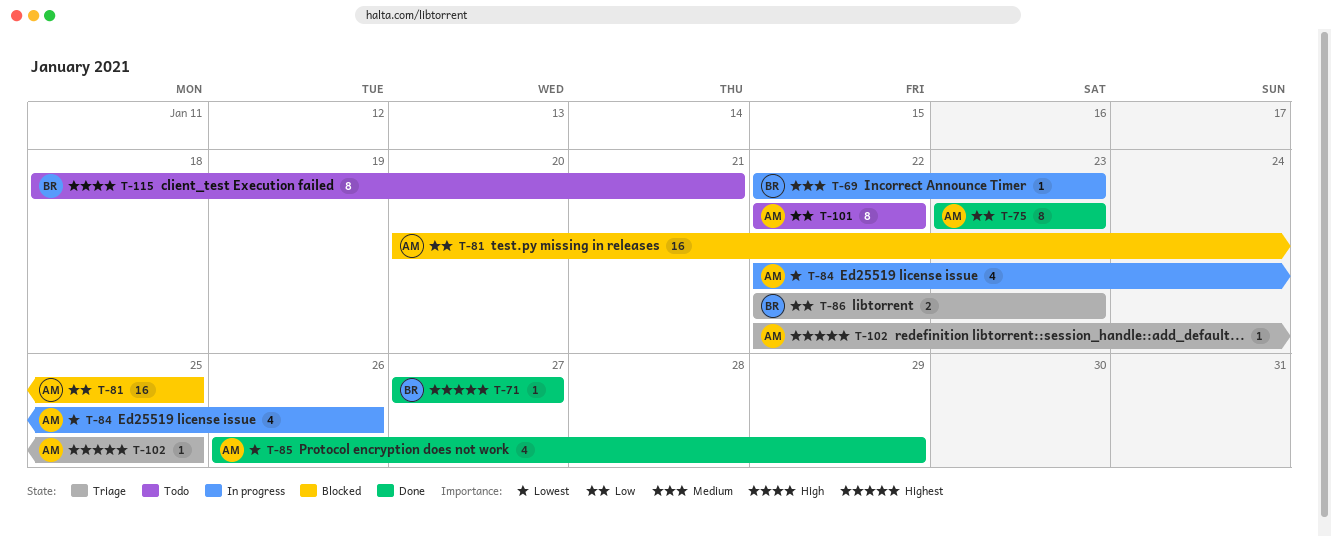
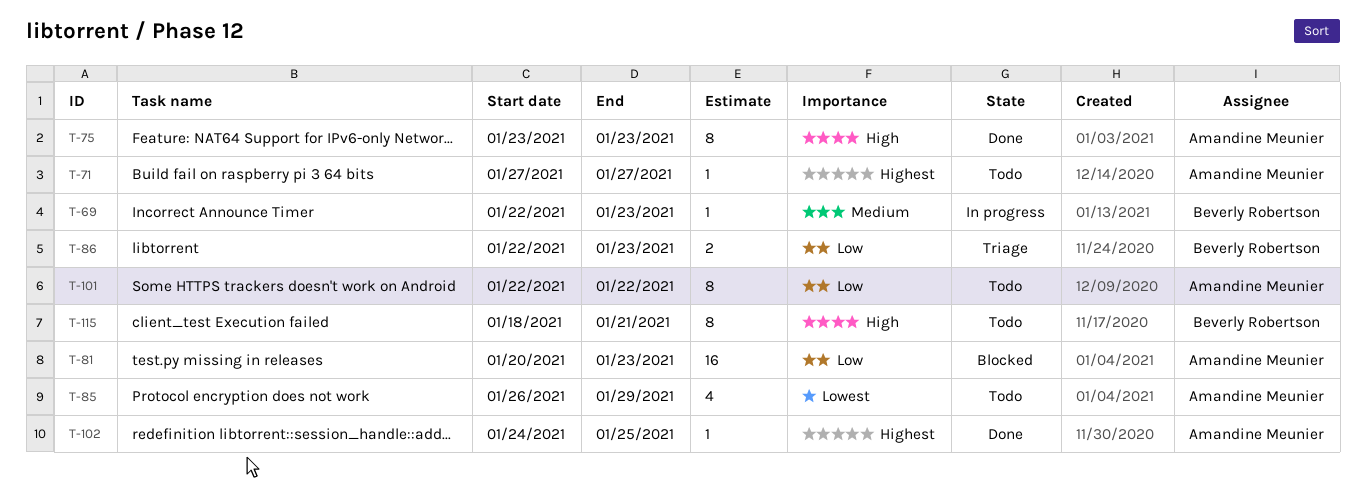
T-71, status: Done -> Todo
T-71, owner: Beverly Robertson -> Amandine Meunier
T-75, priority: Low -> High
T-81, due: Jan 25 -> Jan 23
T-84: present -> none
T-85, status: Done -> Todo
T-102, status: Triage -> Done
T-102, start: Jan 22 -> Jan 24

